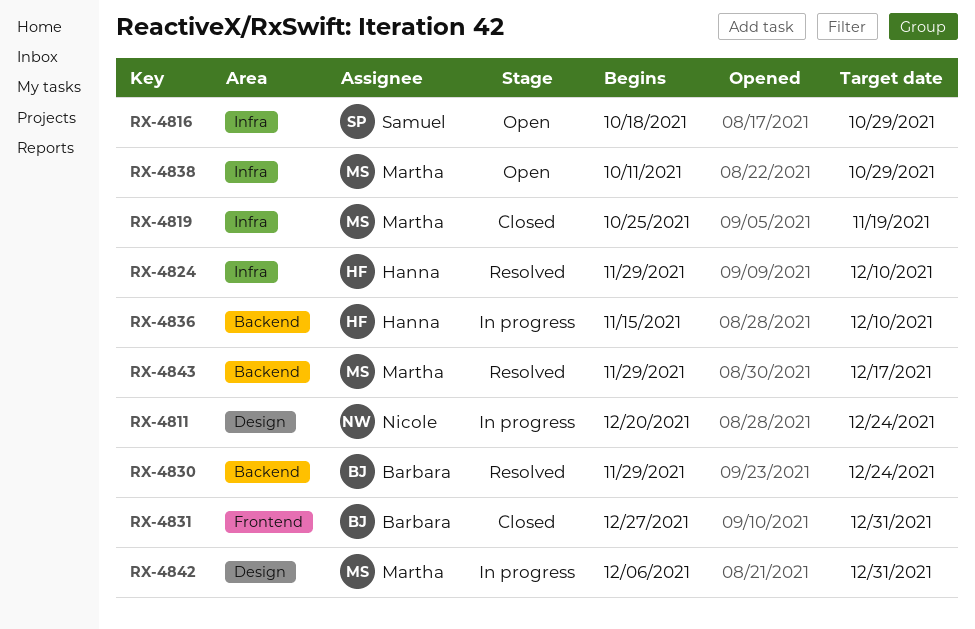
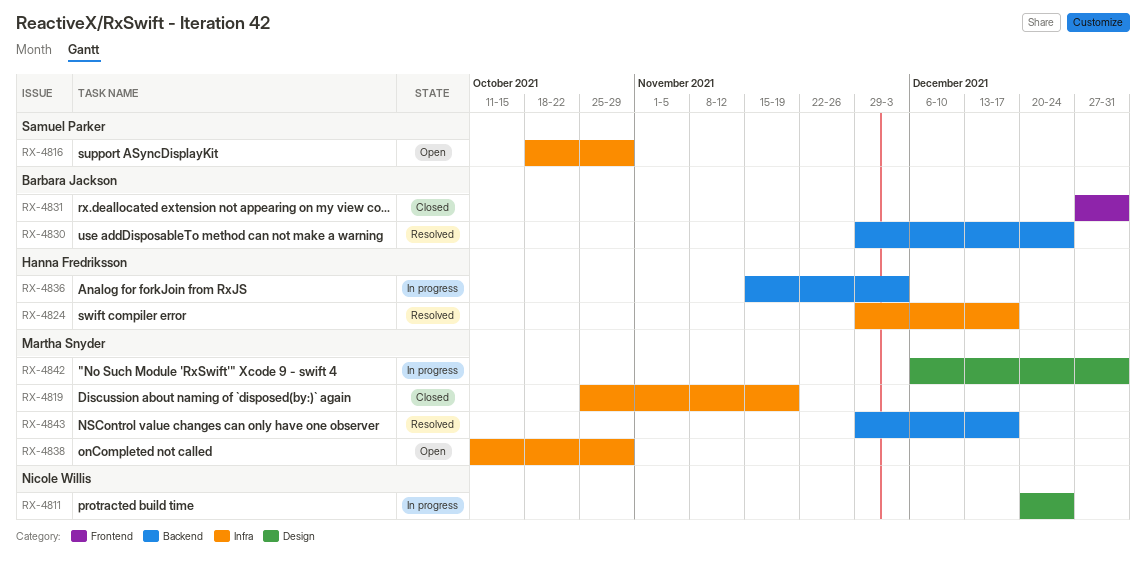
RX-4824, due: Dec 10 -> Dec 17
RX-4836, due: Dec 10 -> Dec 3

